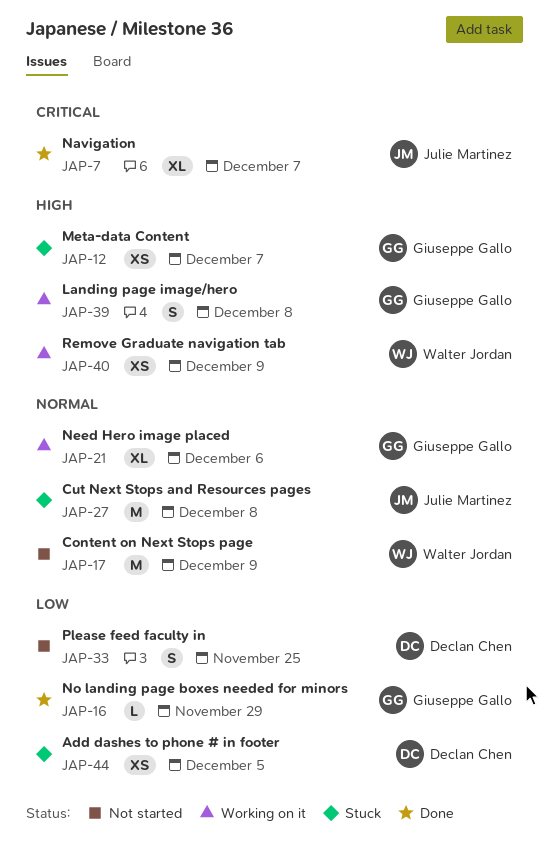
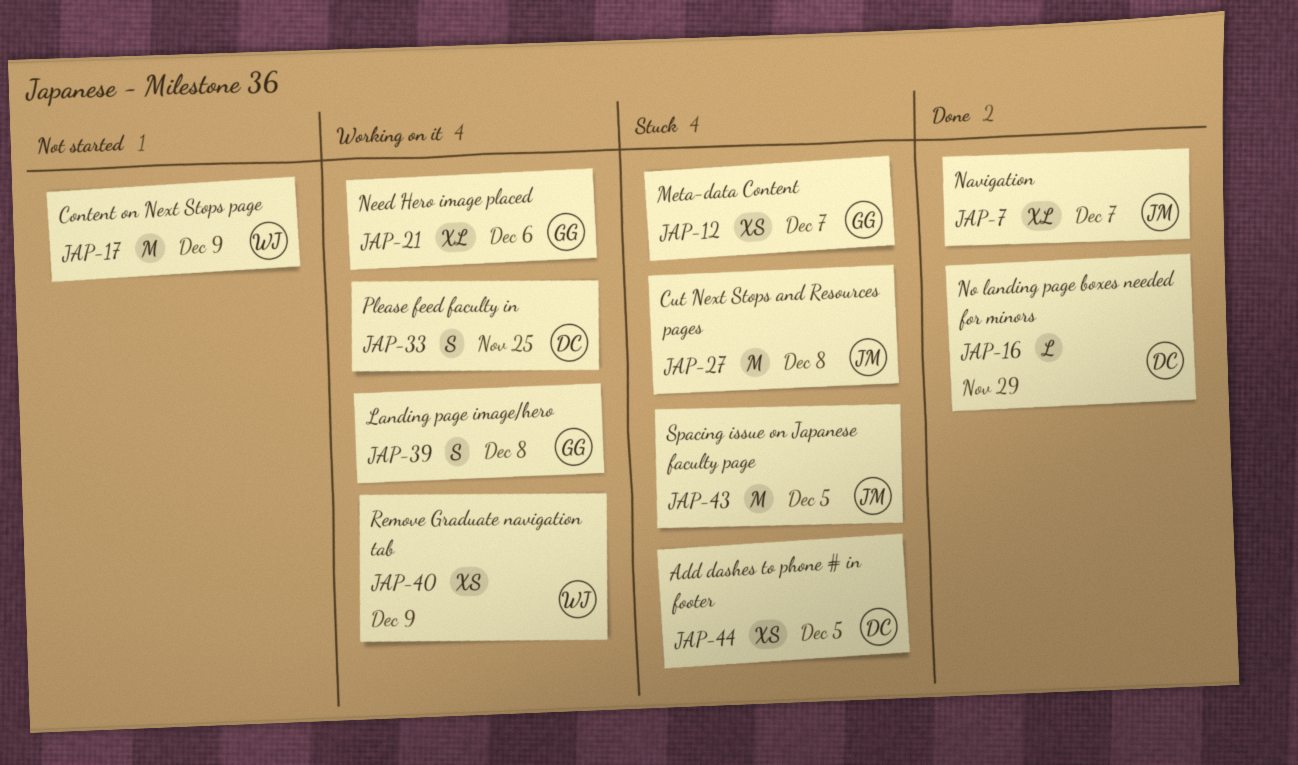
JAP-16, owner: Giuseppe Gallo -> Declan Chen
JAP-33, status: Not started -> Working on it
JAP-43: none -> present

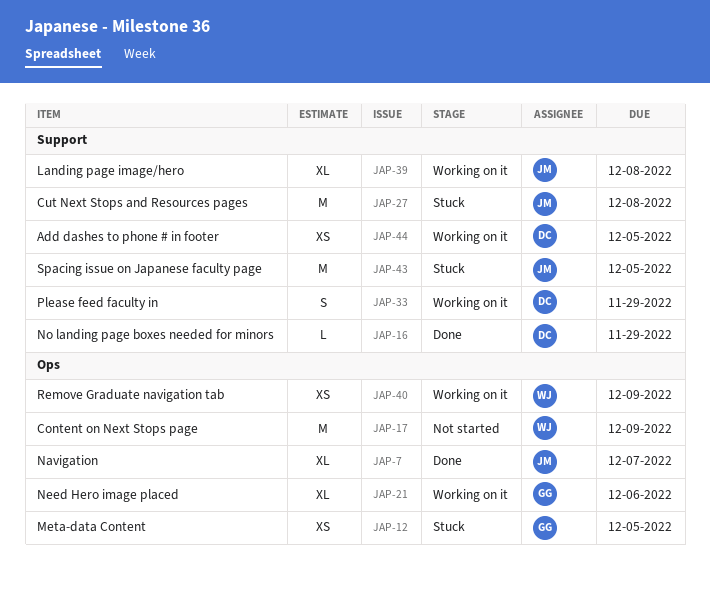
JAP-12, due: Dec 7 -> Dec 5
JAP-33, due: Nov 25 -> Nov 29
JAP-39, owner: GG -> JM
JAP-39, estimate: S -> XL
JAP-44, status: Stuck -> Working on it

